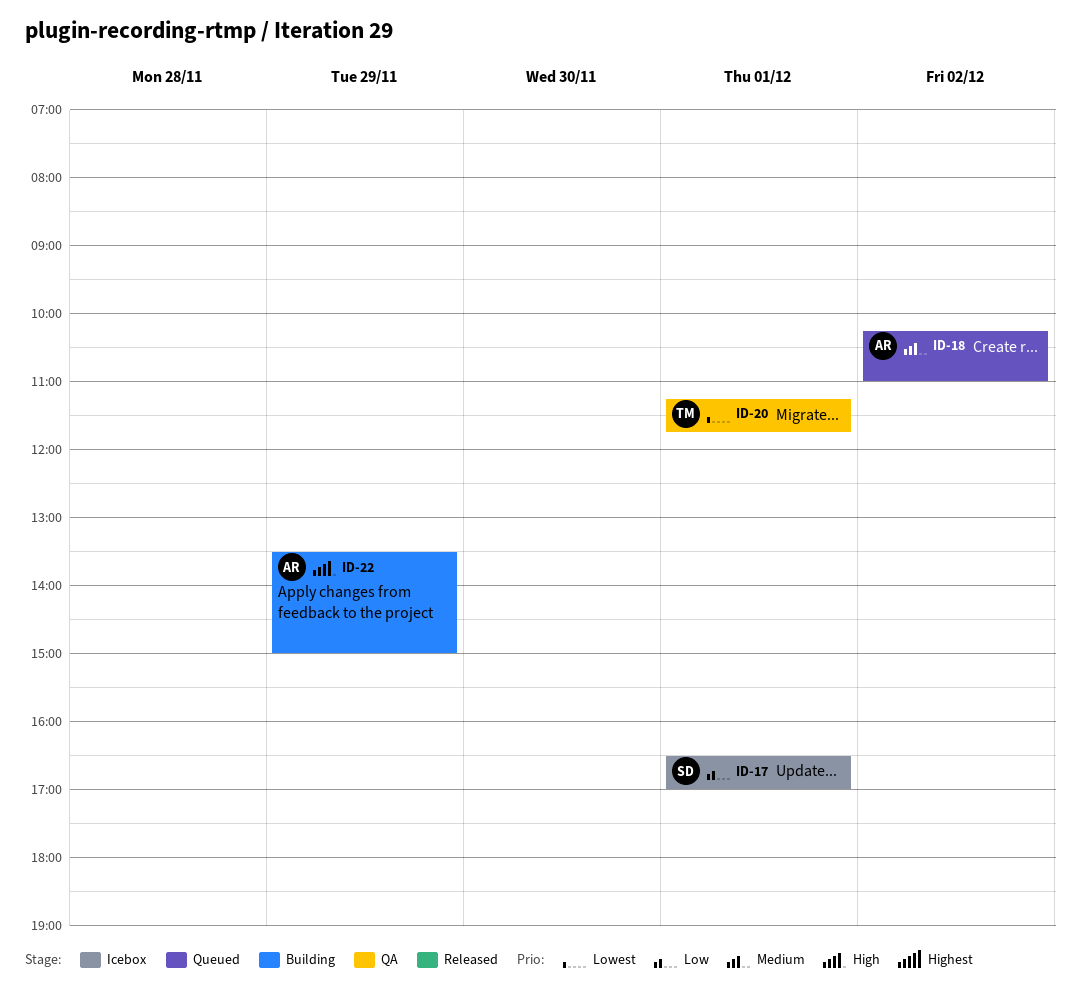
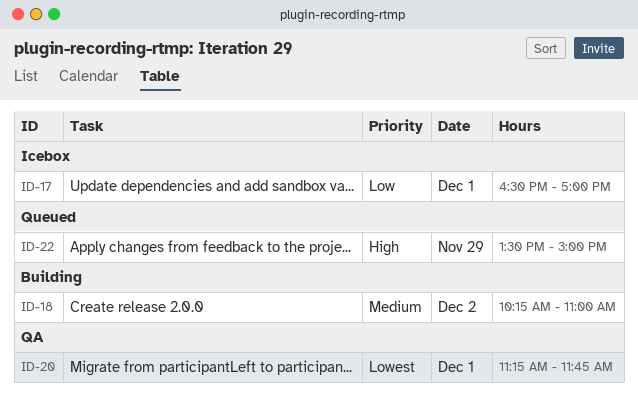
ID-18, status: Queued -> Building
ID-22, status: Building -> Queued

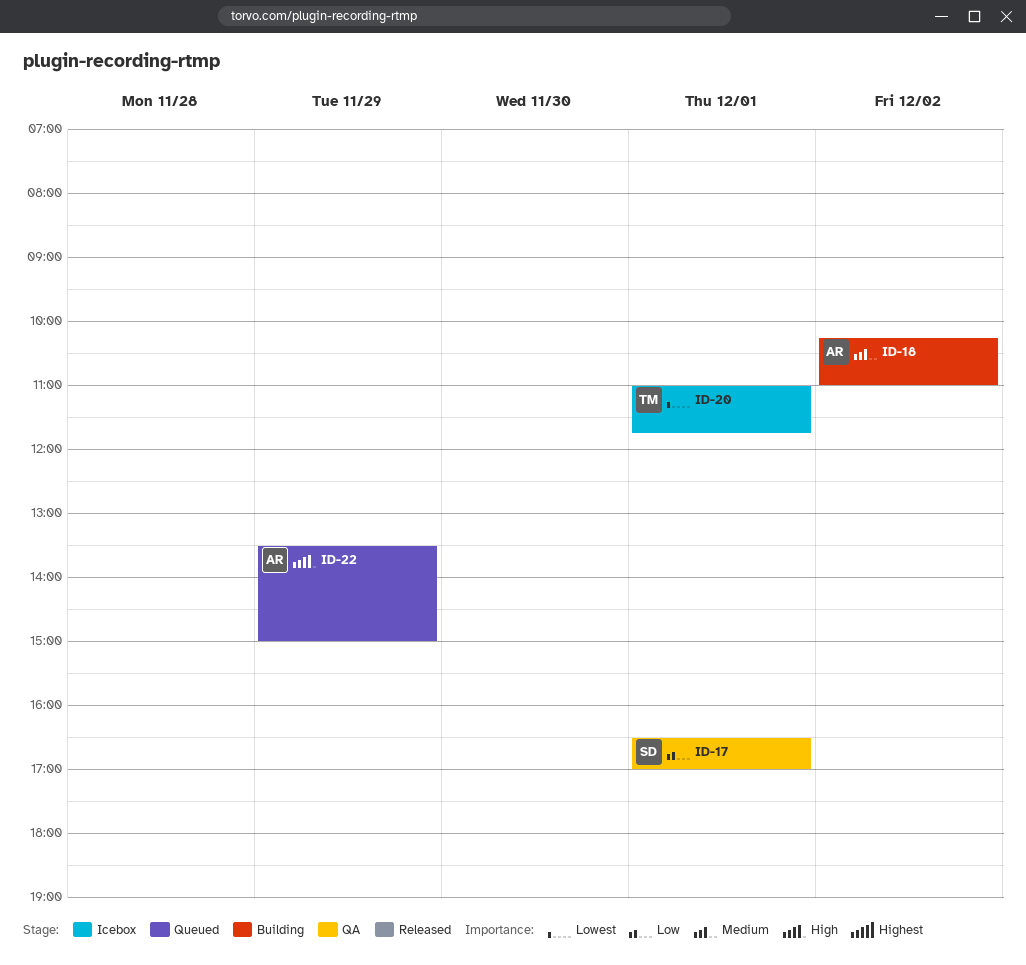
ID-17, status: Icebox -> QA
ID-20, status: QA -> Icebox
ID-20, begins: 11:15 -> 11:00

